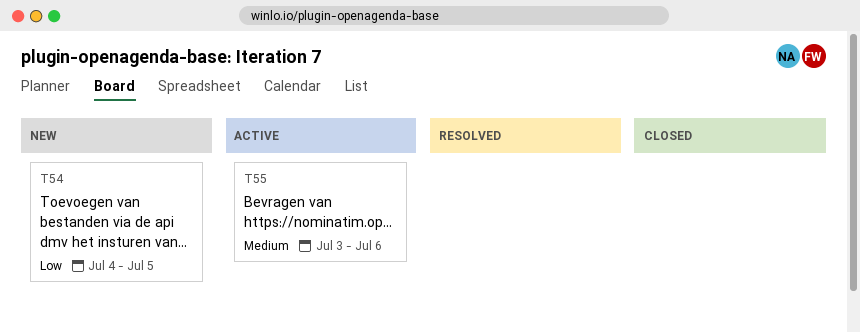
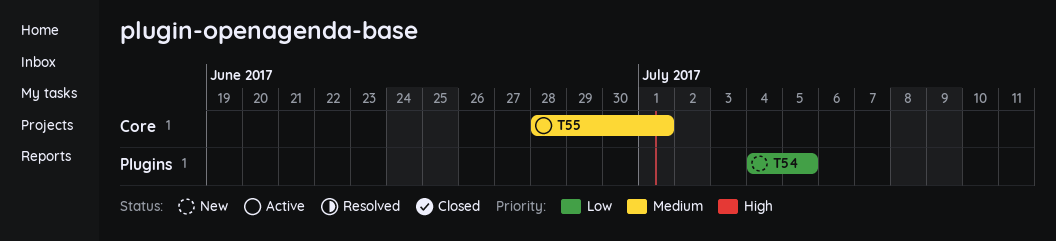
T55, start: Jul 3 -> Jun 28
T55, due: Jul 6 -> Jul 1

